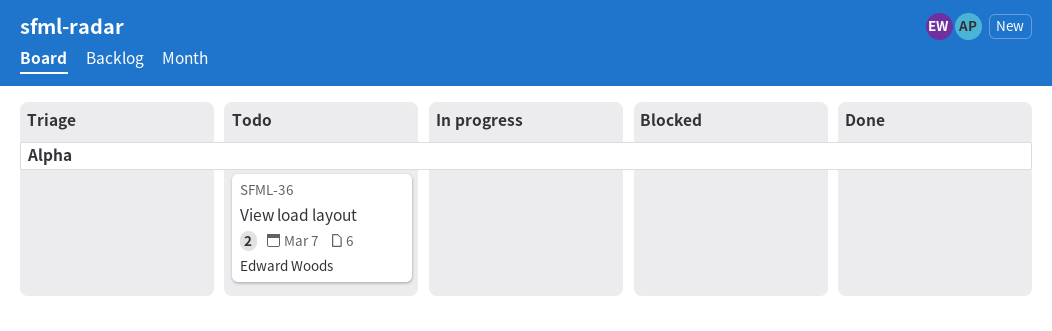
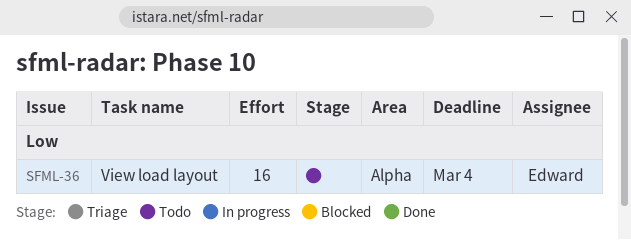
SFML-36, estimate: 2 -> 16
SFML-36, due: Mar 7 -> Mar 4

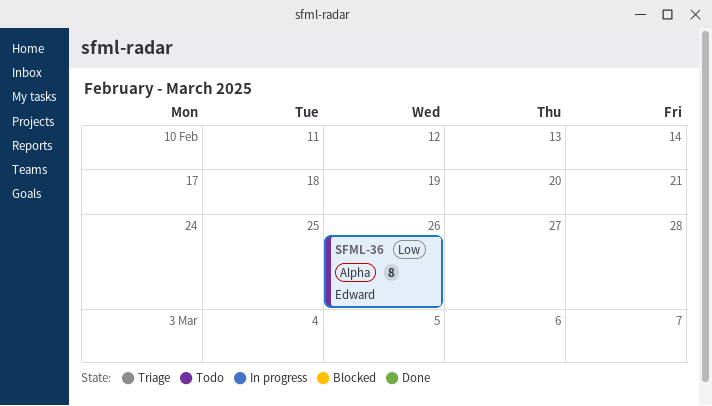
SFML-36, estimate: 16 -> 8
SFML-36, due: Mar 4 -> Feb 26

